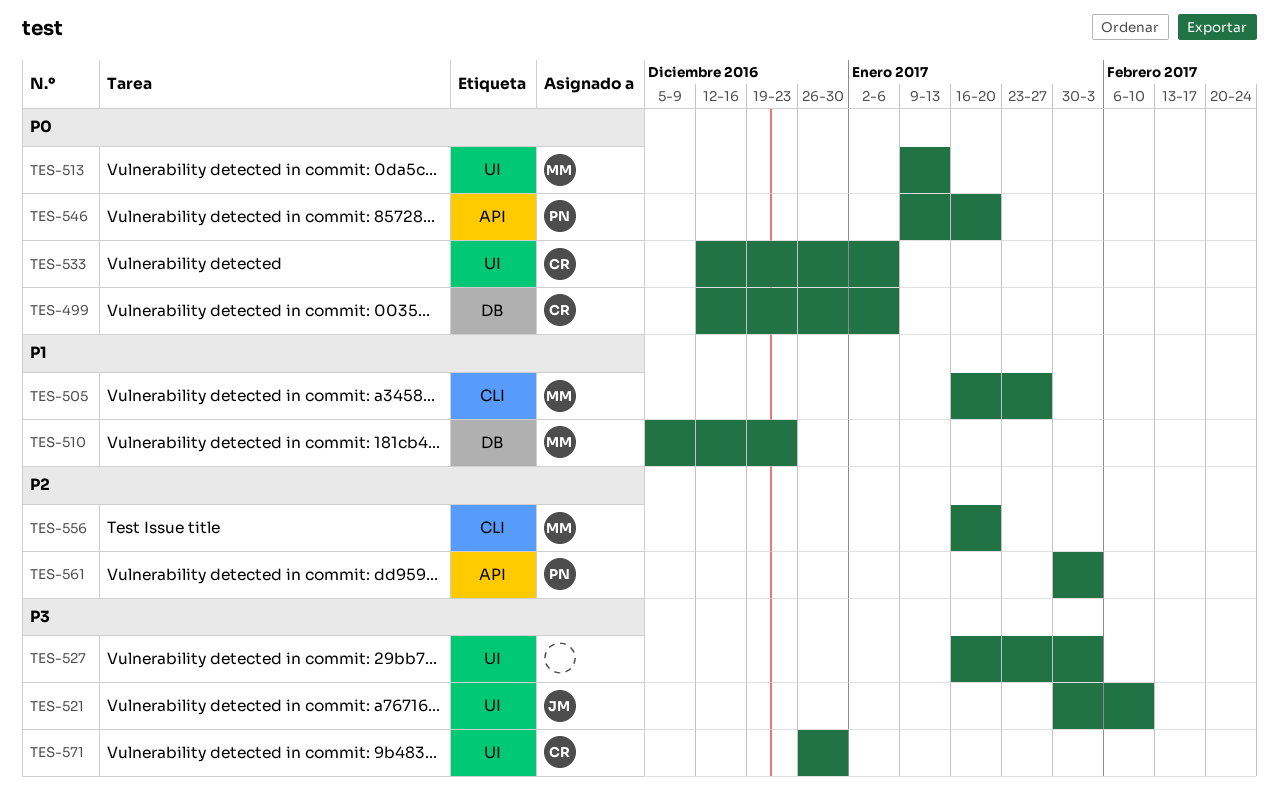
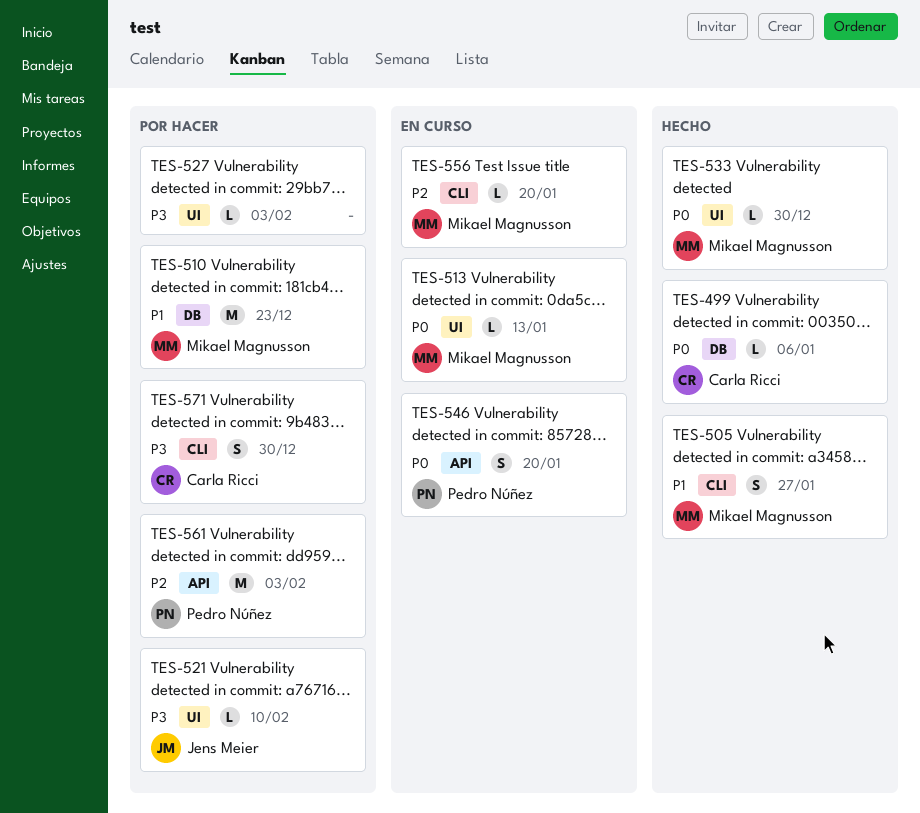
TES-533, owner: Carla Ricci -> Mikael Magnusson
TES-533, due: Jan 6 -> Dec 30
TES-571, label: UI -> CLI

